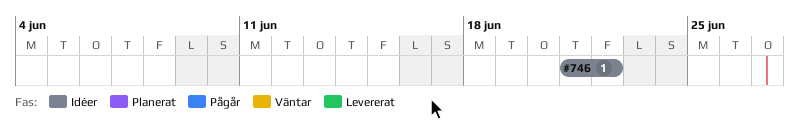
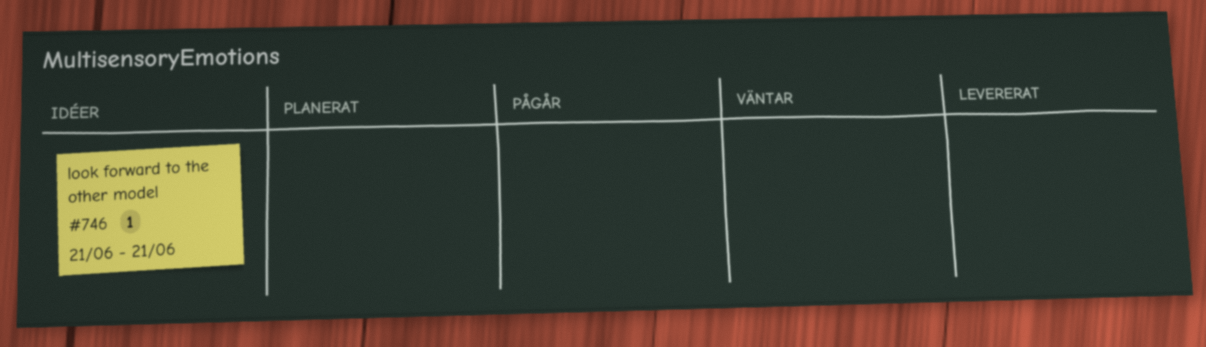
#746, due: Jun 22 -> Jun 21

